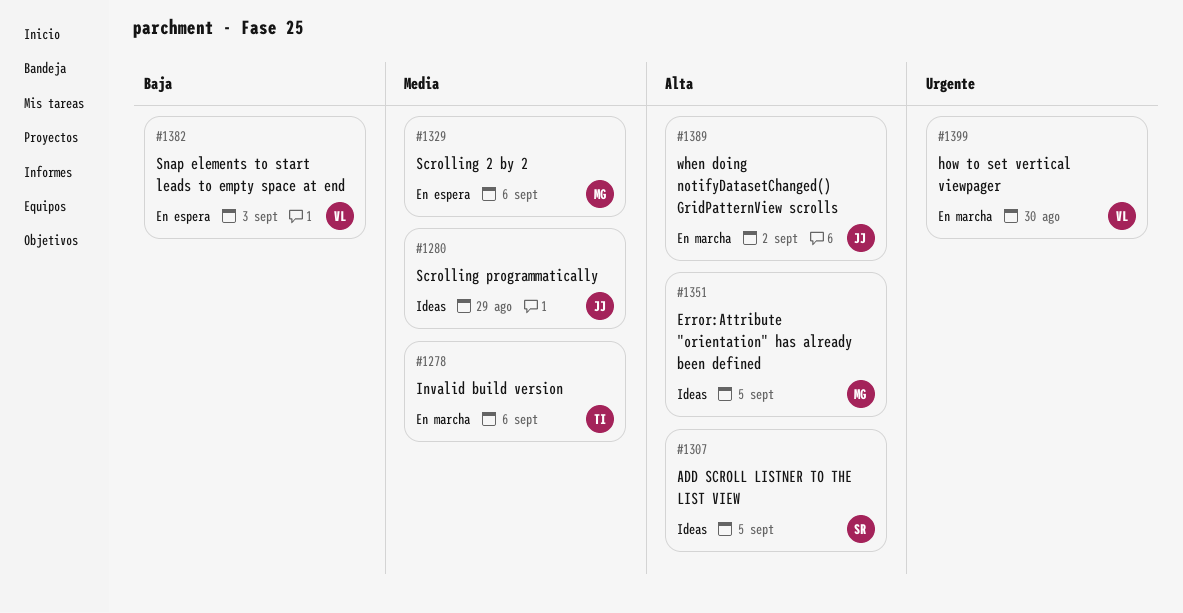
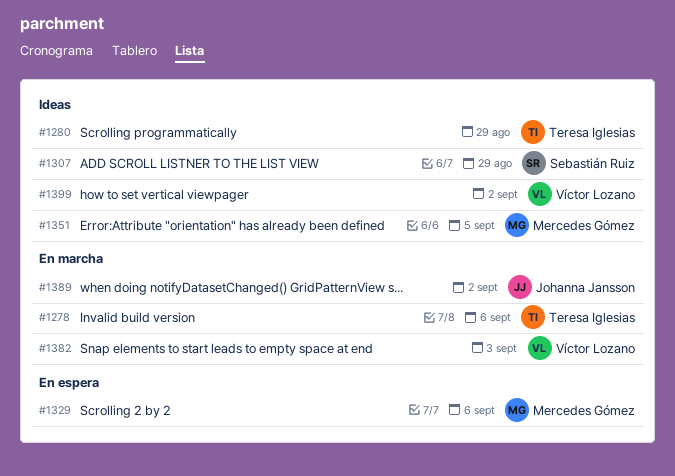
#1280, owner: Johanna Jansson -> Teresa Iglesias
#1307, due: Sep 5 -> Aug 29
#1382, status: En espera -> En marcha
#1399, status: En marcha -> Ideas
#1399, due: Aug 30 -> Sep 2

